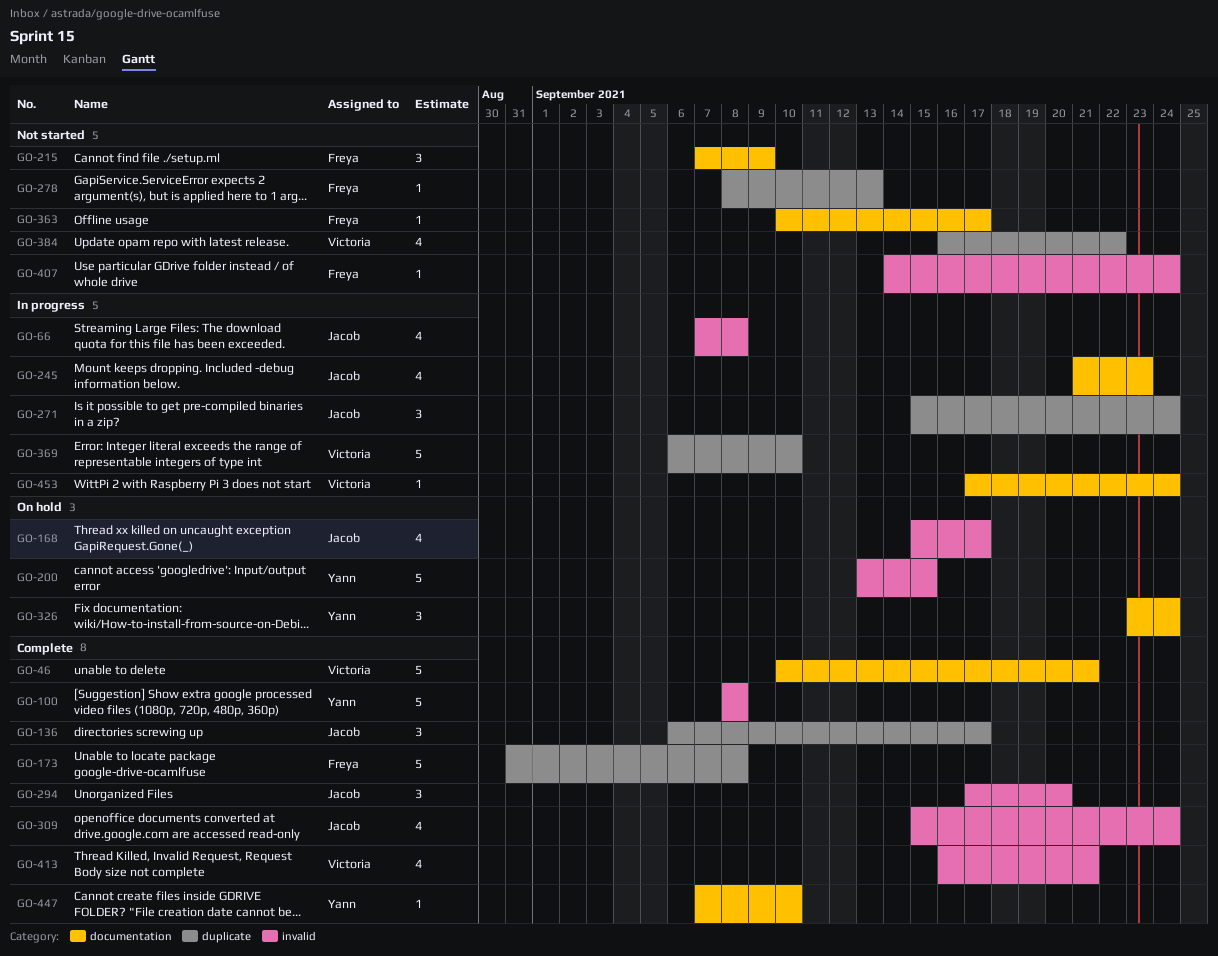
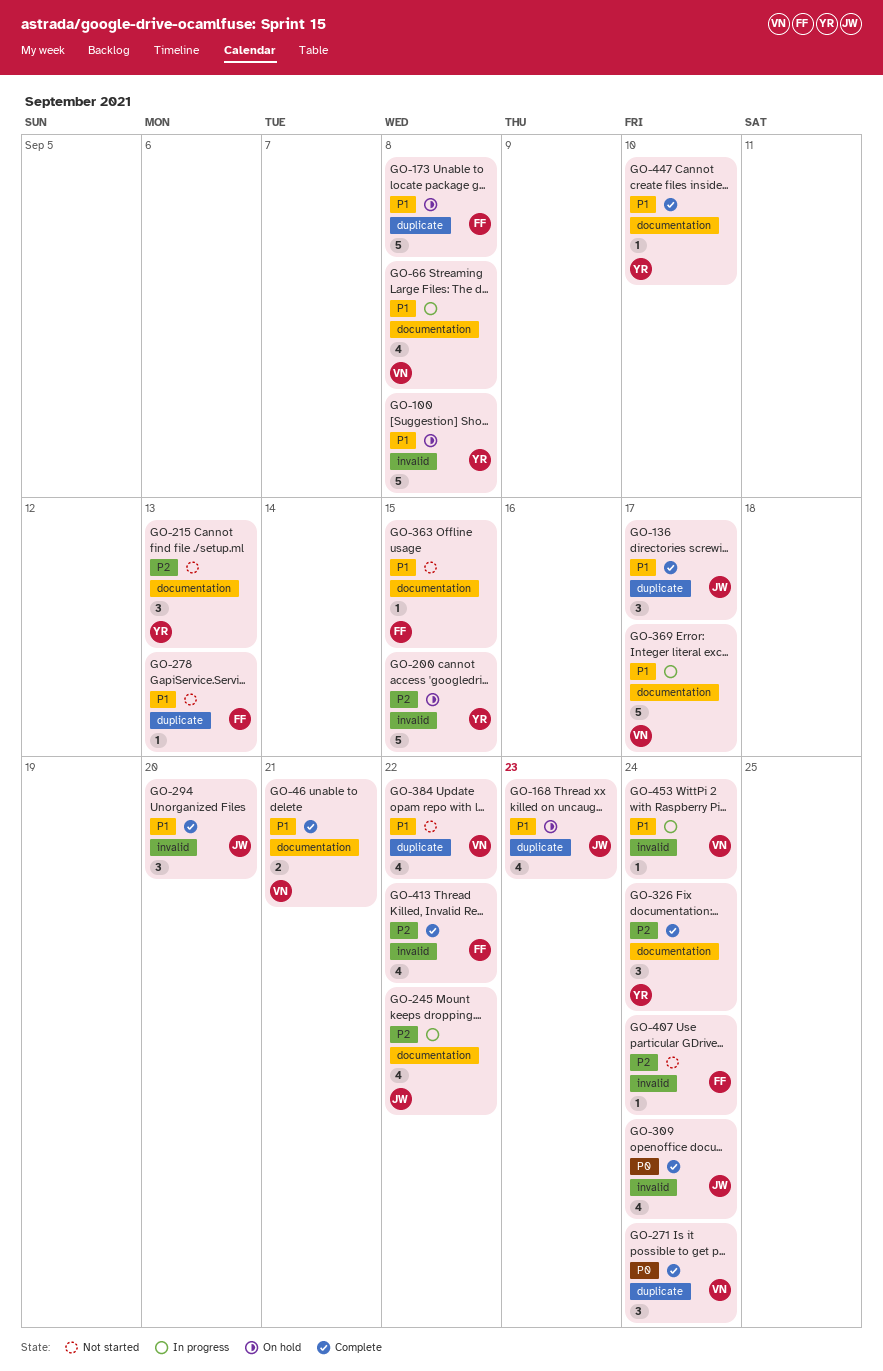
GO-46, estimate: 5 -> 2
GO-66, owner: Jacob -> Victoria
GO-66, label: invalid -> documentation
GO-100, status: Complete -> On hold
GO-168, label: invalid -> duplicate
GO-168, due: Sep 17 -> Sep 23
GO-173, status: Complete -> On hold
GO-215, owner: Freya -> Yann
GO-215, due: Sep 9 -> Sep 13
GO-245, due: Sep 23 -> Sep 22
GO-271, status: In progress -> Complete
GO-271, owner: Jacob -> Victoria
GO-326, status: On hold -> Complete
GO-363, due: Sep 17 -> Sep 15
GO-369, label: duplicate -> documentation
GO-369, due: Sep 10 -> Sep 17
GO-413, owner: Victoria -> Freya
GO-413, due: Sep 21 -> Sep 22
GO-453, label: documentation -> invalid

